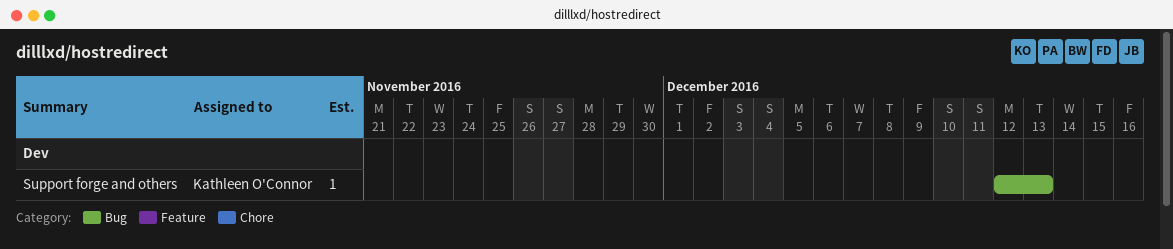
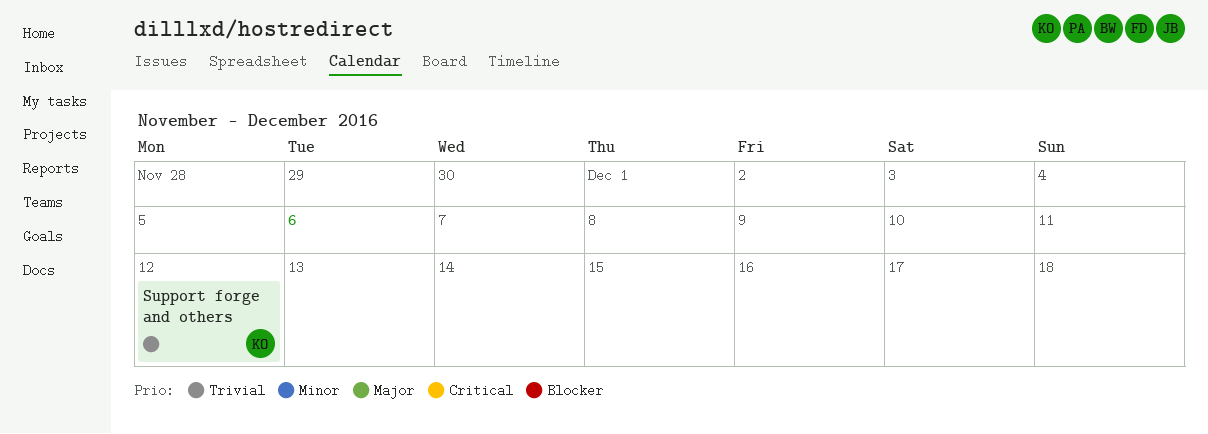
Support forge and others, due: Dec 13 -> Dec 12

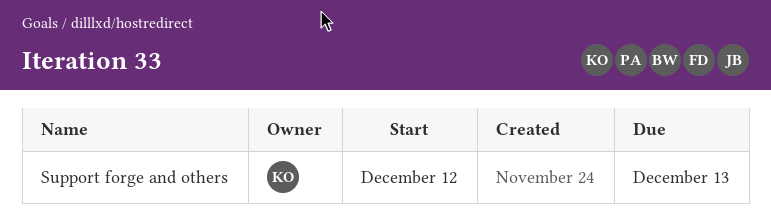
Support forge and others, due: Dec 12 -> Dec 13

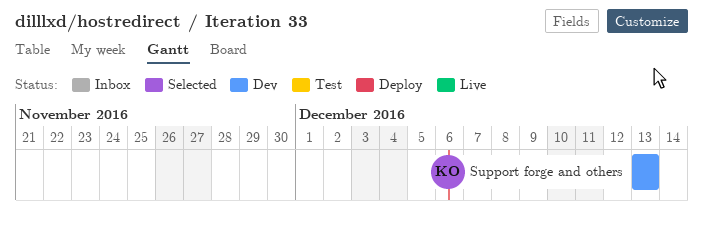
Support forge and others, start: Dec 12 -> Dec 13

